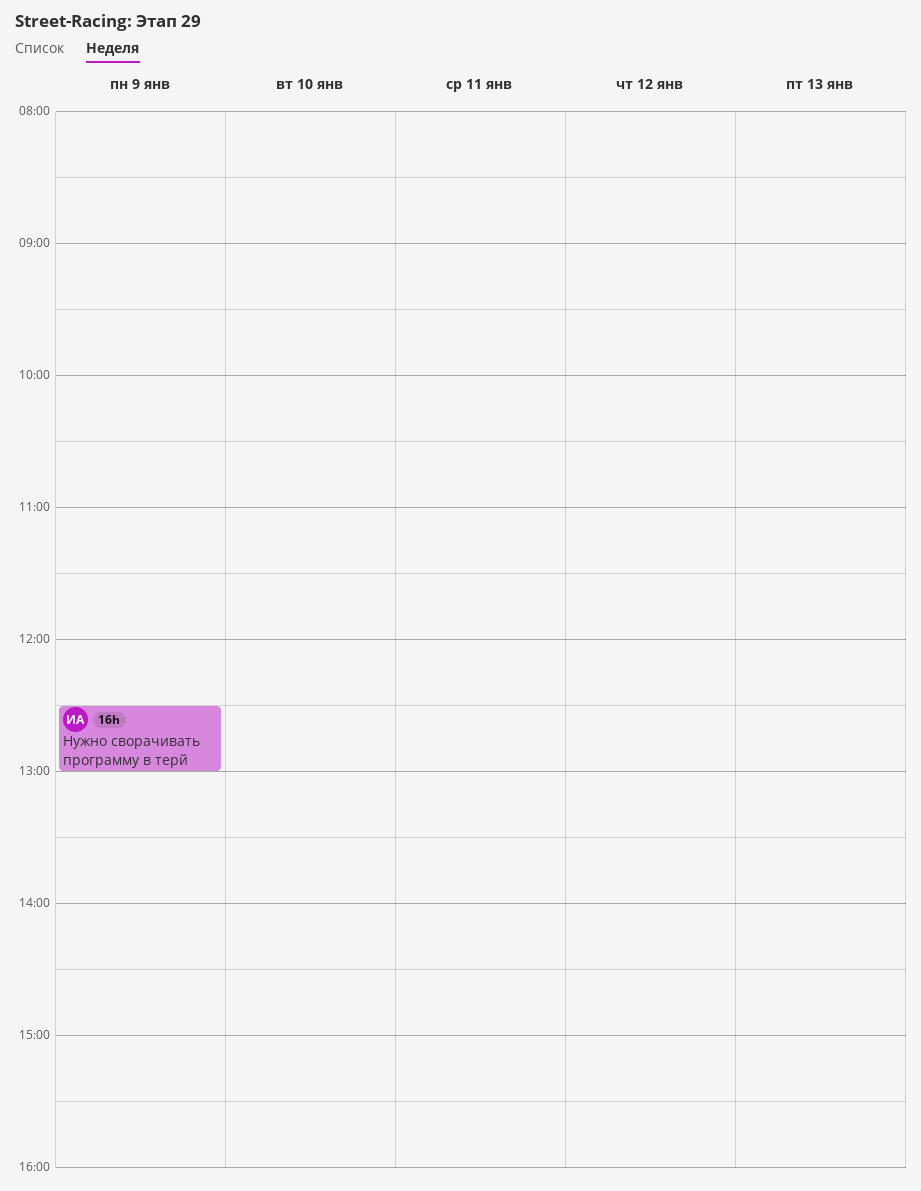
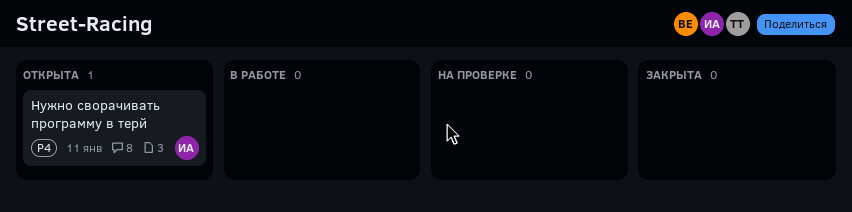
Нужно сворачивать программу в терй, day: Jan 9 -> Jan 11

